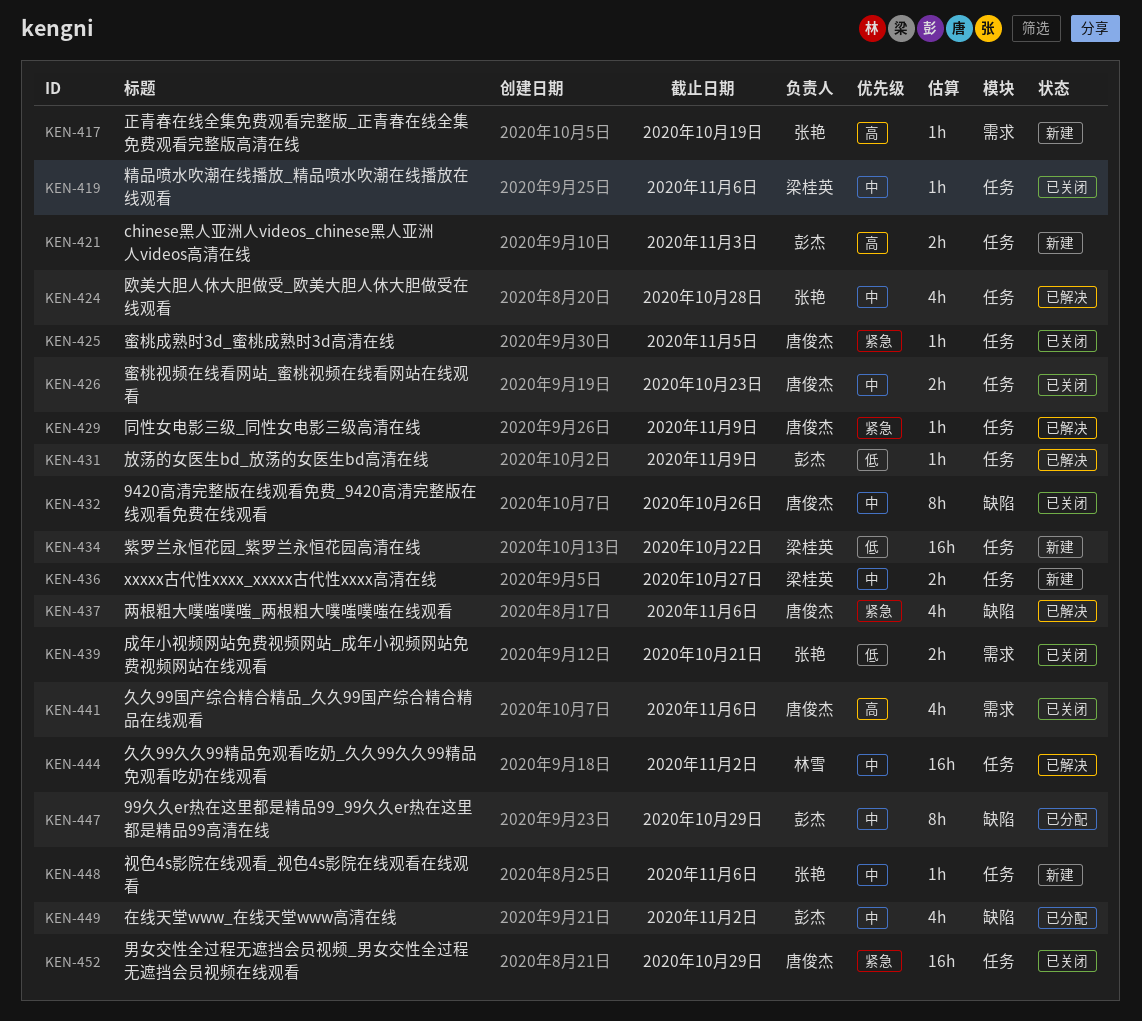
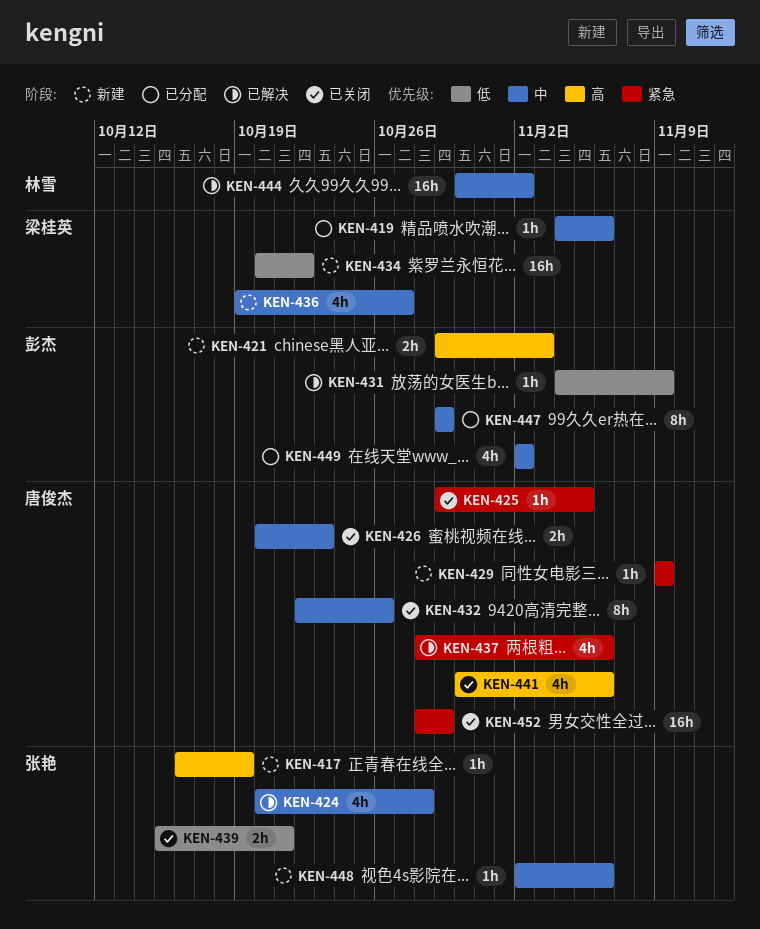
KEN-419, status: 已关闭 -> 已分配
KEN-429, status: 已解决 -> 新建
KEN-436, estimate: 2h -> 4h

